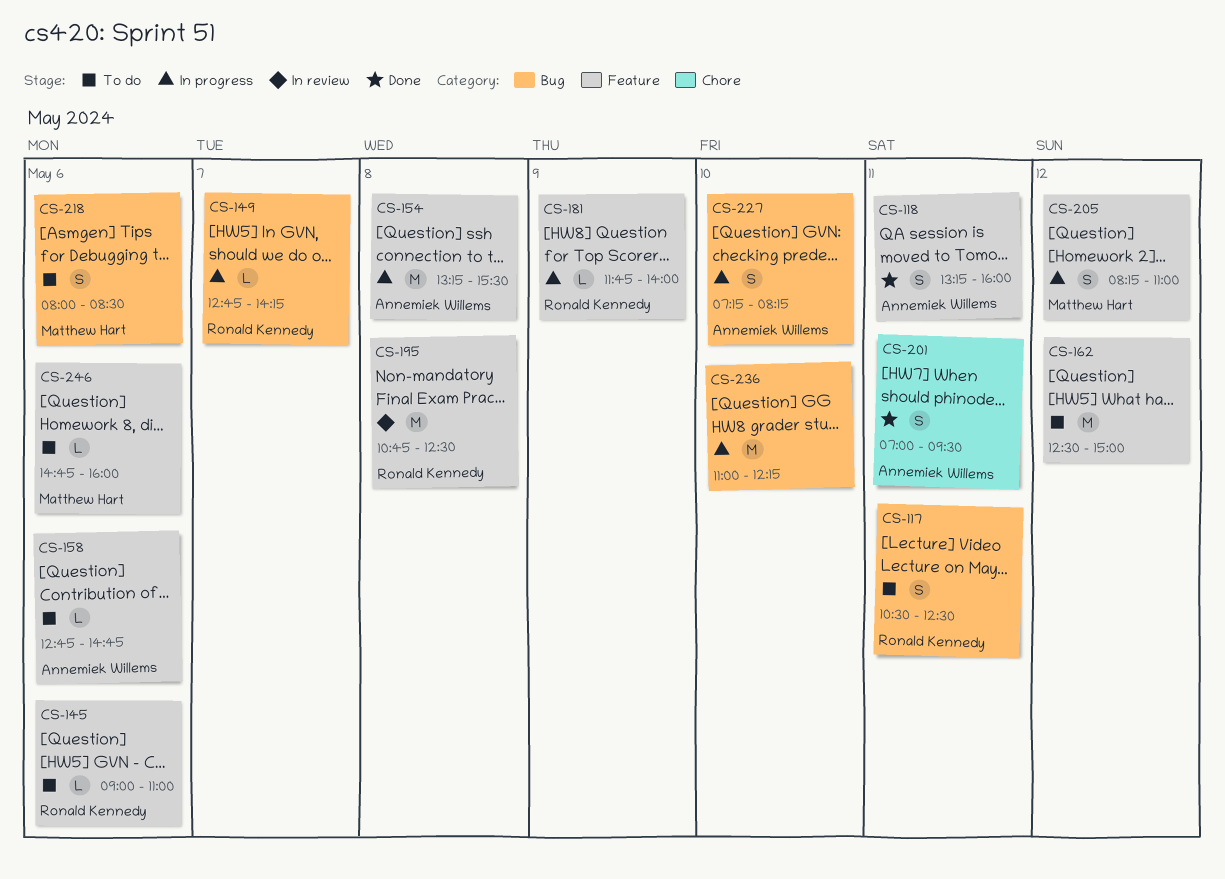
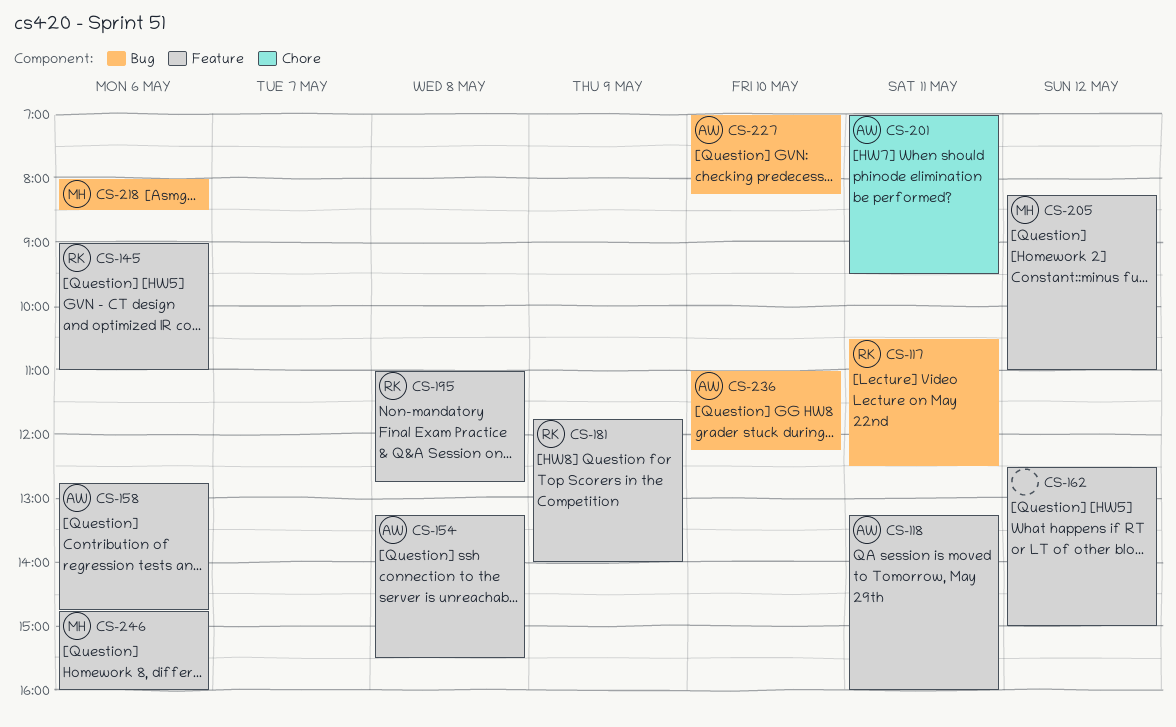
CS-149: present -> none
CS-195, begins: 10:45 -> 11:00
CS-195, ends: 12:30 -> 12:45
CS-227, begins: 07:15 -> 07:00
CS-236, owner: none -> Annemiek Willems

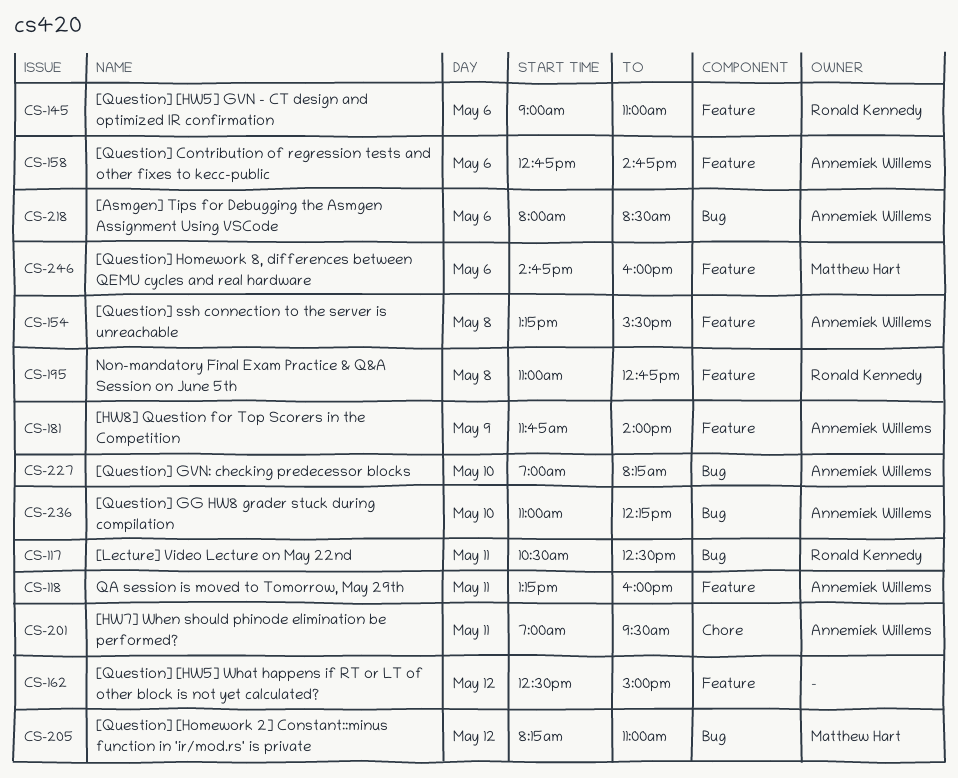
CS-181, owner: Ronald Kennedy -> Annemiek Willems
CS-205, label: Feature -> Bug
CS-218, owner: Matthew Hart -> Annemiek Willems

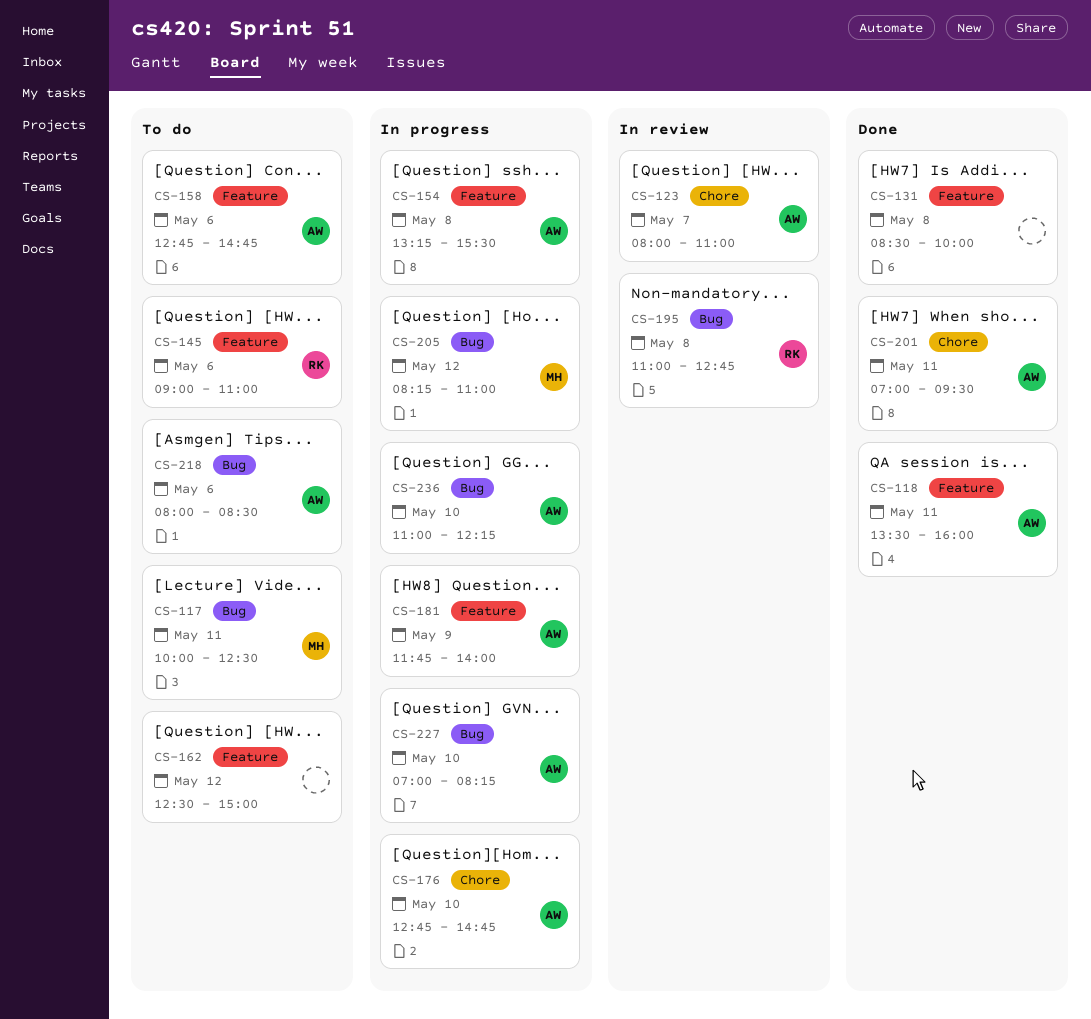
CS-117, owner: Ronald Kennedy -> Matthew Hart
CS-117, begins: 10:30 -> 10:00
CS-118, begins: 13:15 -> 13:30
CS-123: none -> present
CS-131: none -> present
CS-176: none -> present
CS-195, label: Feature -> Bug
CS-246: present -> none

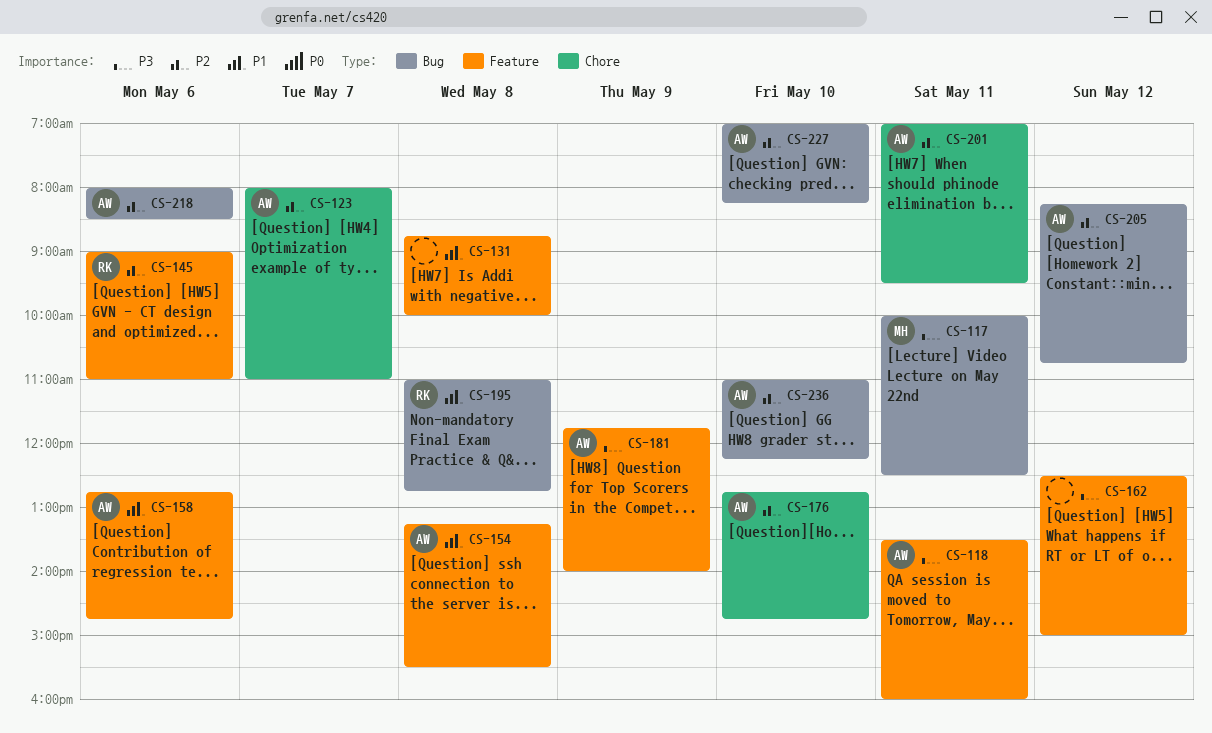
CS-131, begins: 08:30 -> 08:45
CS-205, owner: MH -> AW
CS-205, ends: 11:00 -> 10:45

